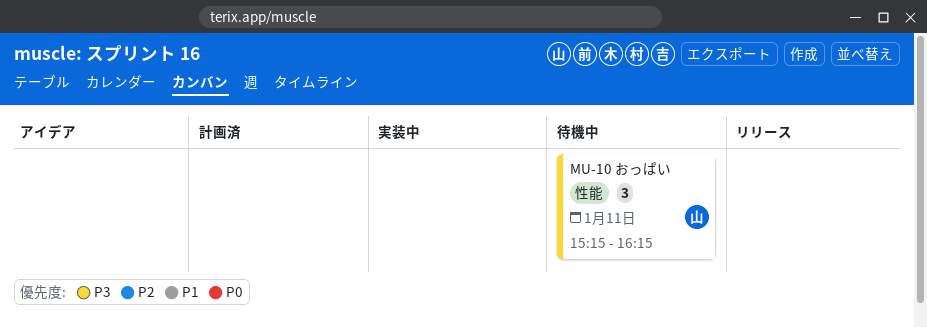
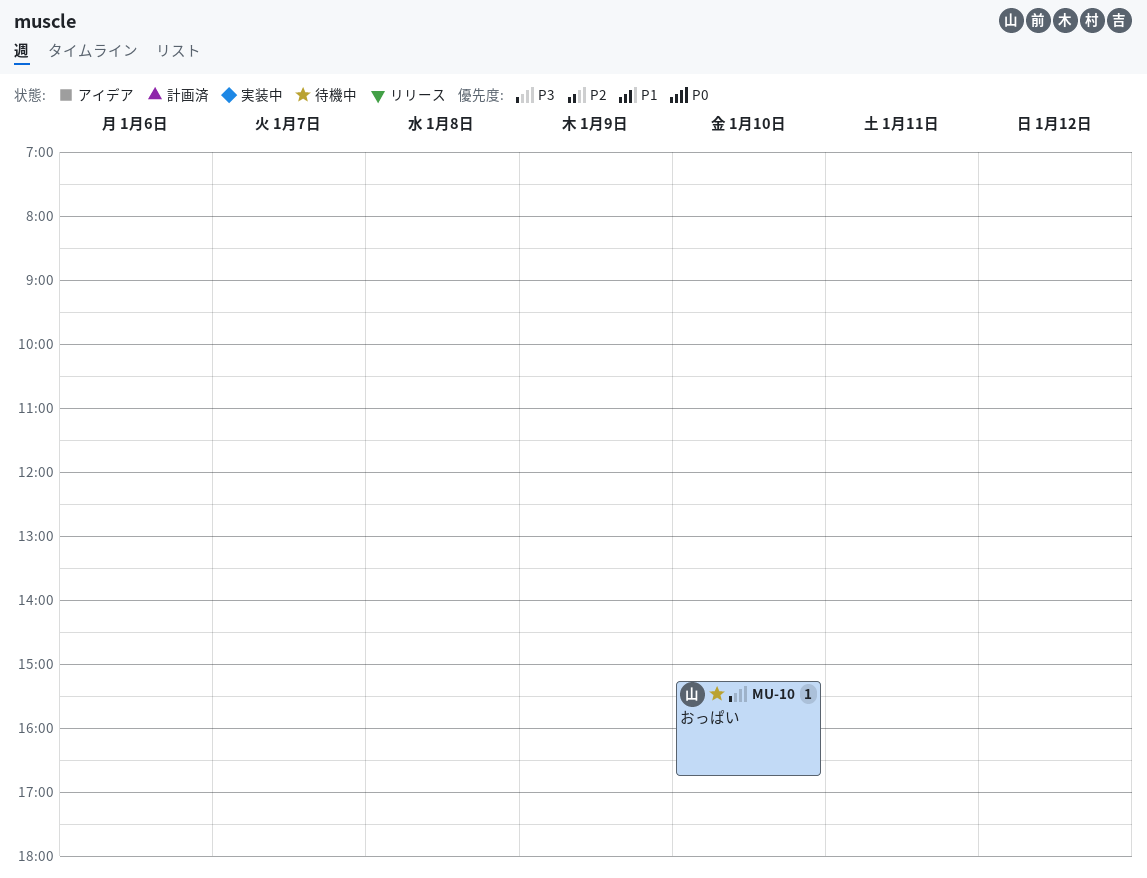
MU-10, estimate: 3 -> 1
MU-10, day: Jan 11 -> Jan 10
MU-10, ends: 16:15 -> 16:45

